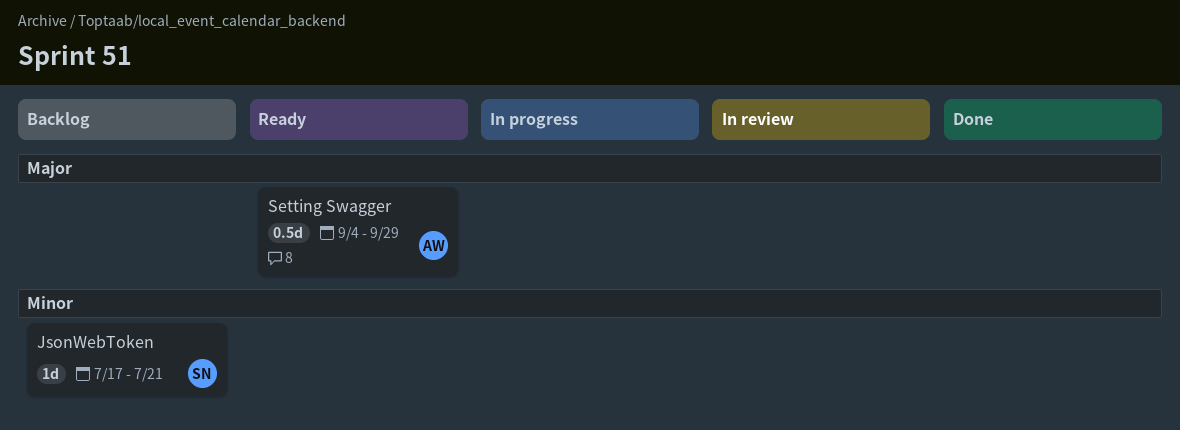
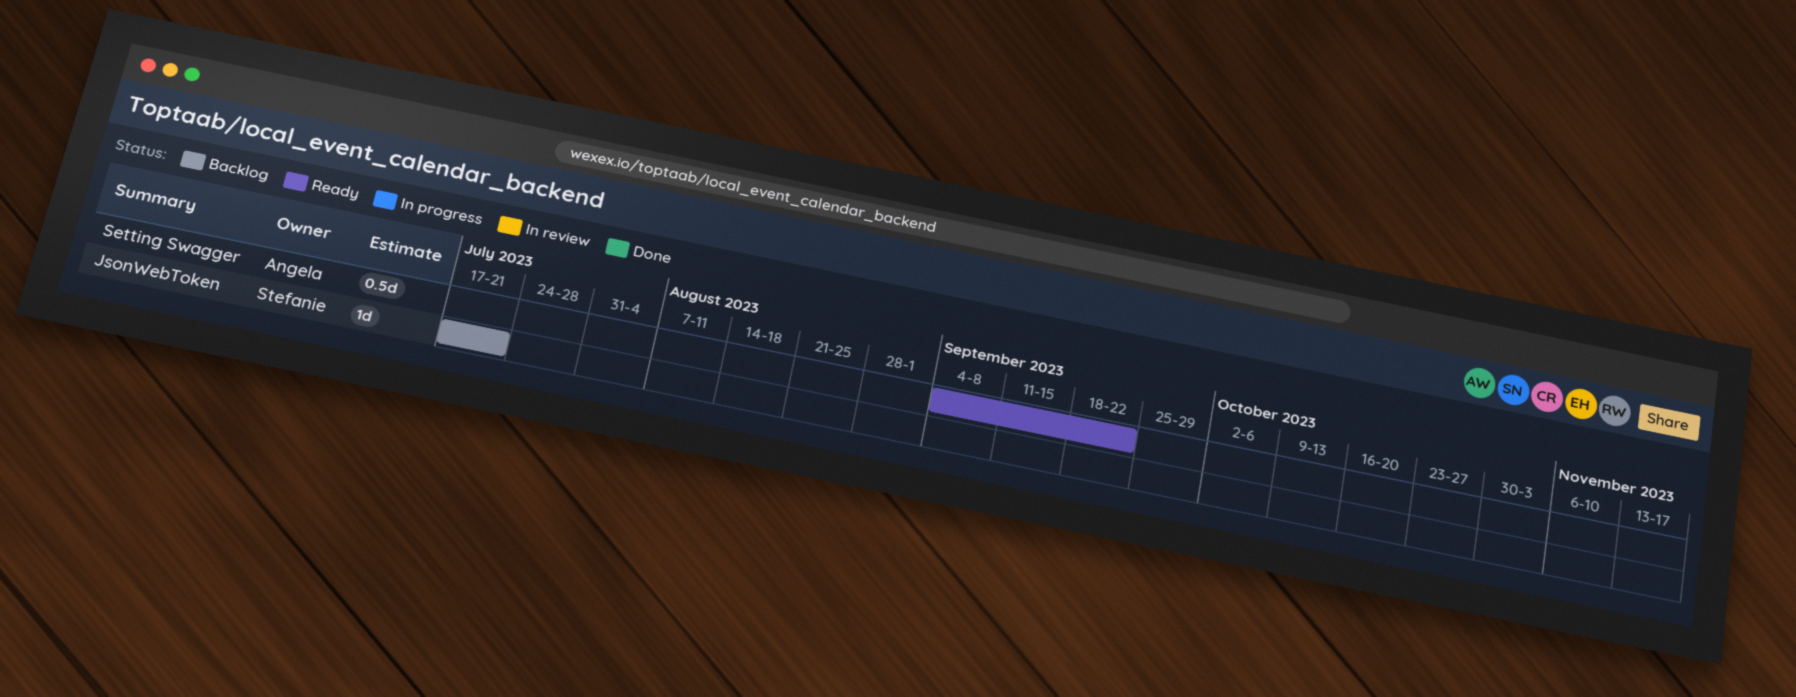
Setting Swagger, due: Sep 29 -> Sep 22

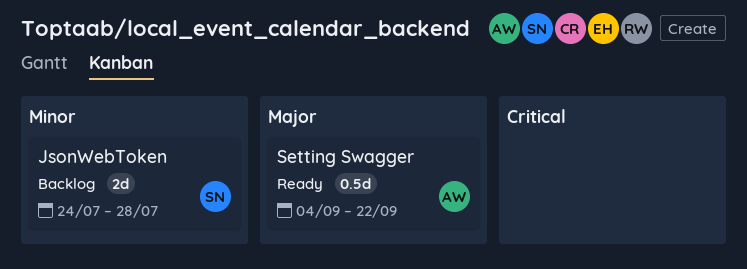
JsonWebToken, estimate: 1d -> 2d
JsonWebToken, start: Jul 17 -> Jul 24
JsonWebToken, due: Jul 21 -> Jul 28

